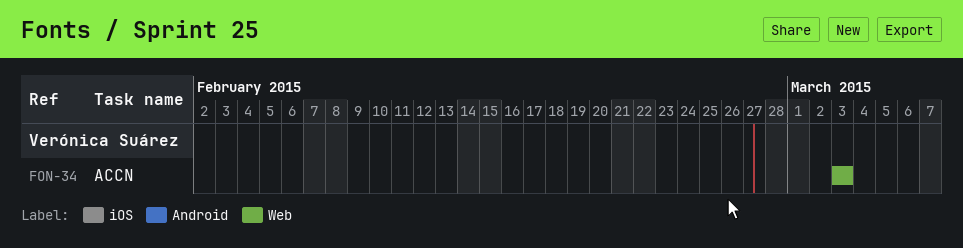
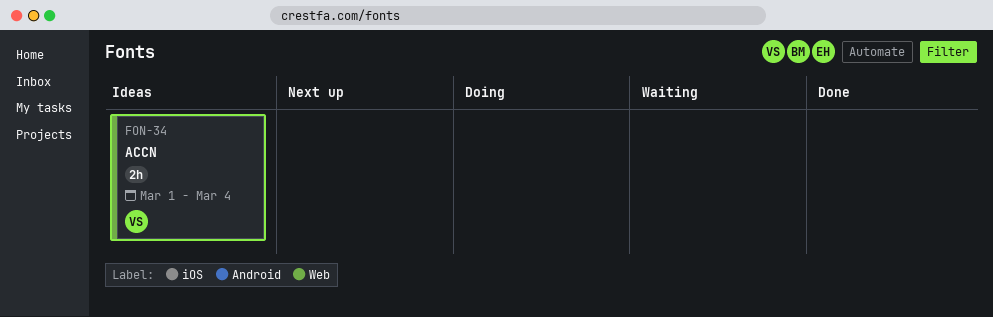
FON-34, start: Mar 3 -> Mar 1
FON-34, due: Mar 3 -> Mar 4

